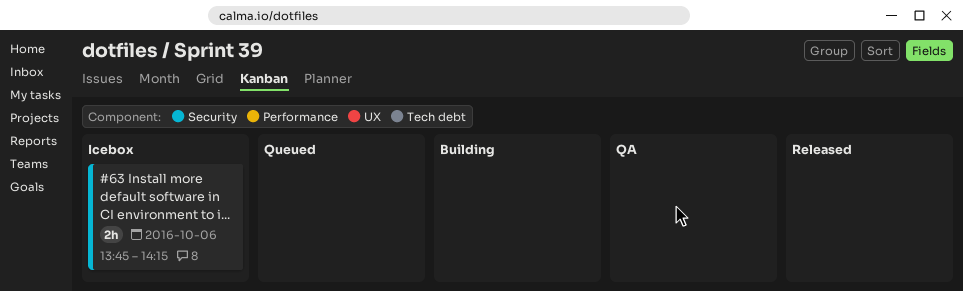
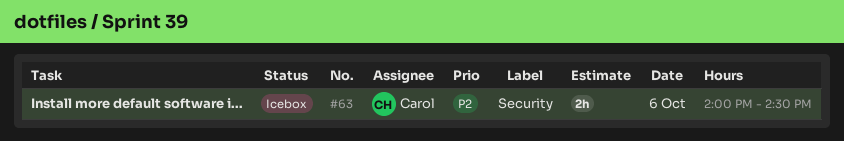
#63, begins: 13:45 -> 14:00
#63, ends: 14:15 -> 14:30

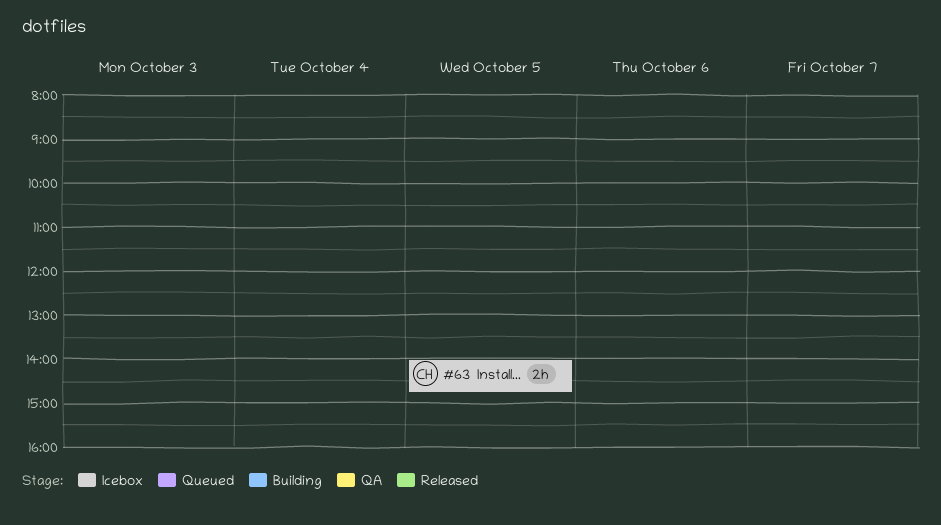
#63, day: Oct 6 -> Oct 5
#63, ends: 14:30 -> 14:45

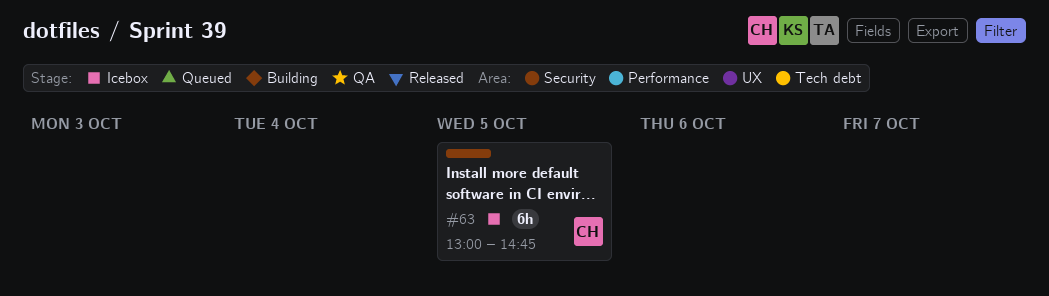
#63, estimate: 2h -> 6h
#63, begins: 14:00 -> 13:00

